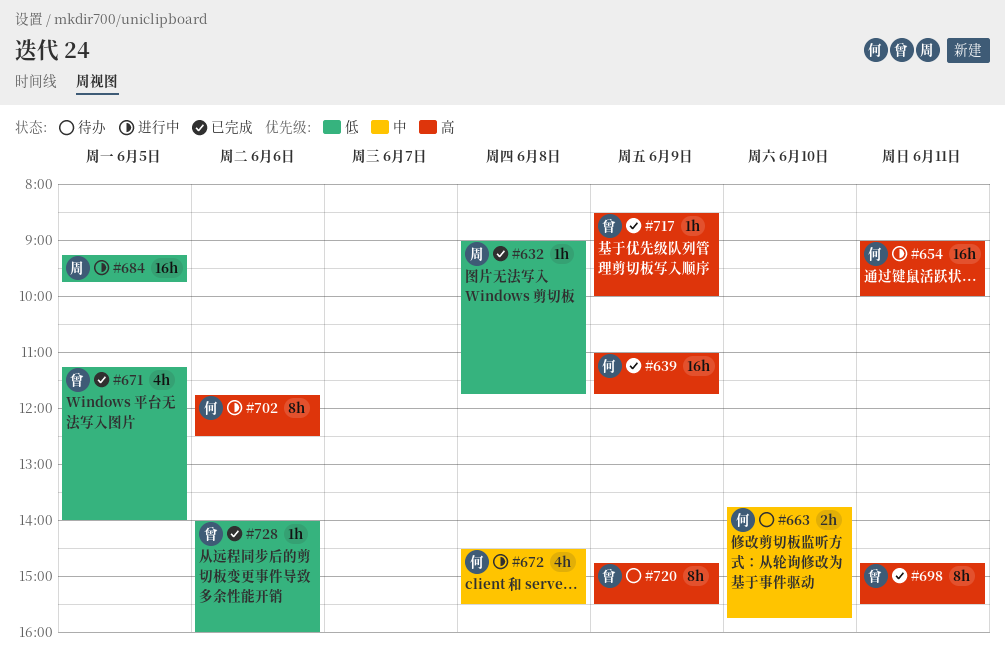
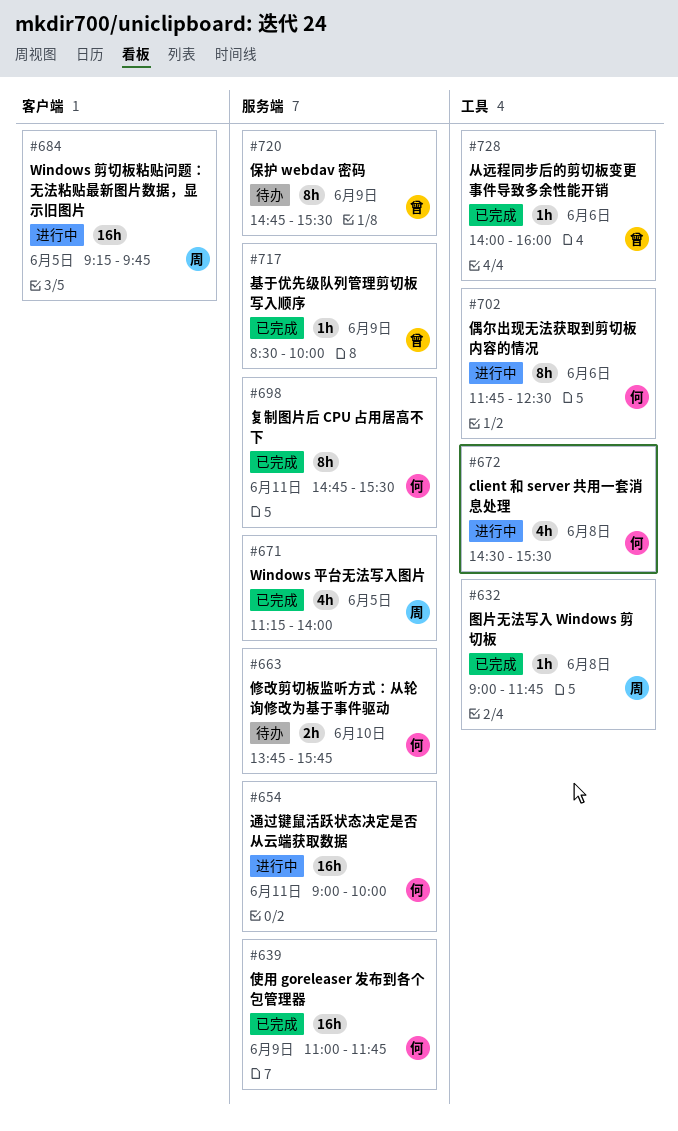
#671, owner: 曾 -> 周
#698, owner: 曾 -> 何

